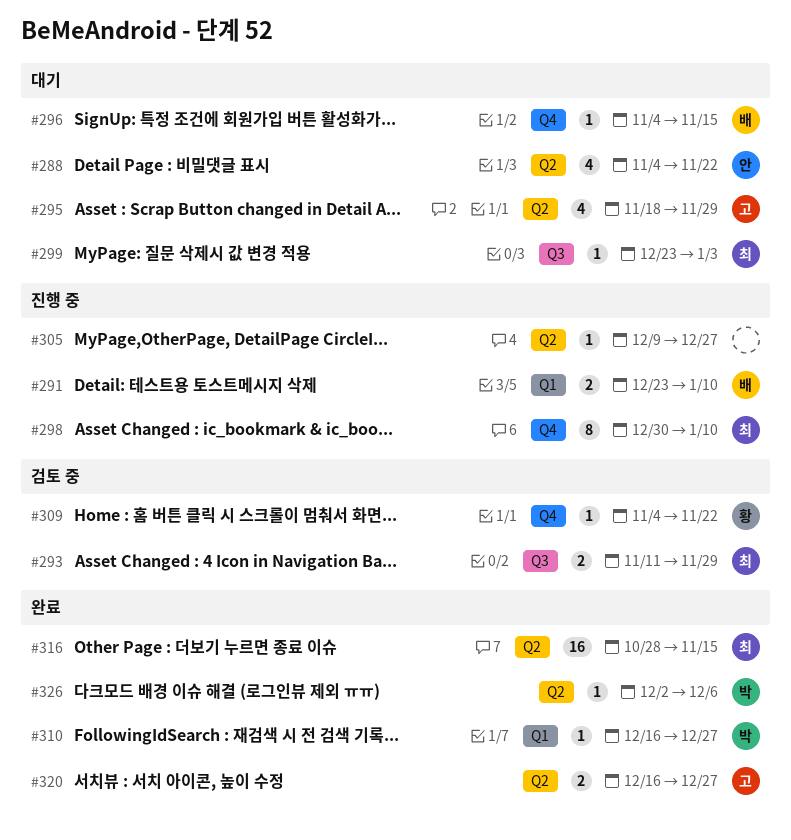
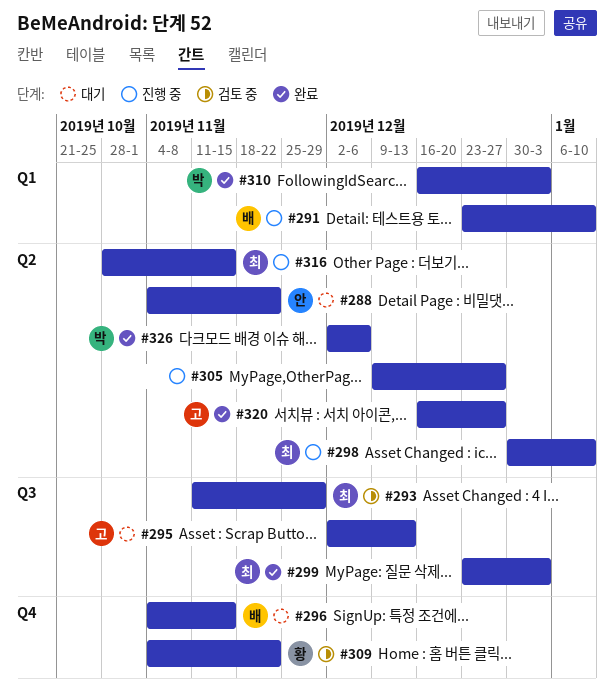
#295, label: Q2 -> Q3
#295, start: Nov 18 -> Dec 2
#295, due: Nov 29 -> Dec 13
#298, label: Q4 -> Q2
#299, status: 대기 -> 완료
#310, due: Dec 27 -> Jan 3
#316, status: 완료 -> 진행 중

